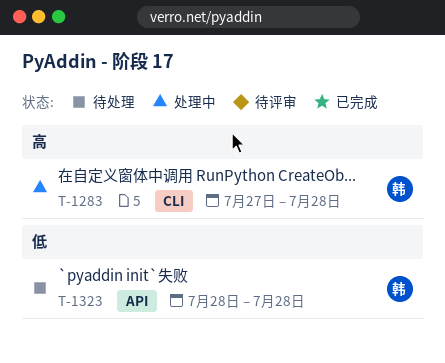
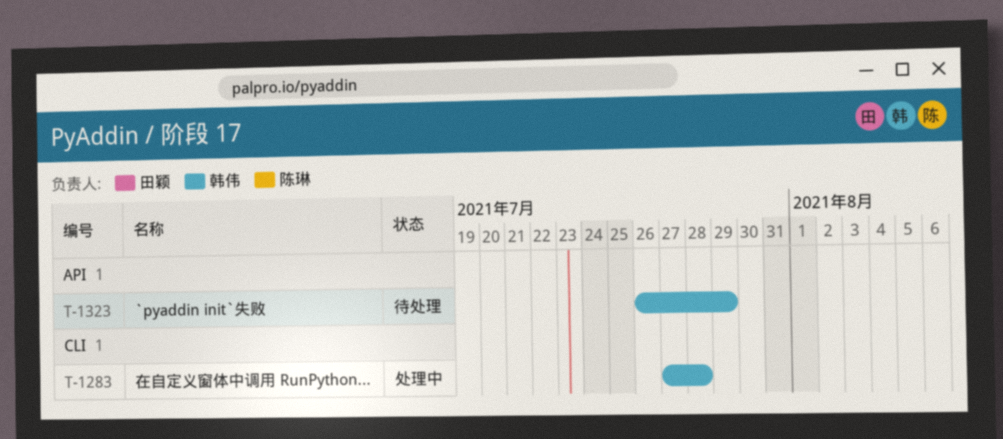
T-1323, start: Jul 28 -> Jul 26
T-1323, due: Jul 28 -> Jul 29

